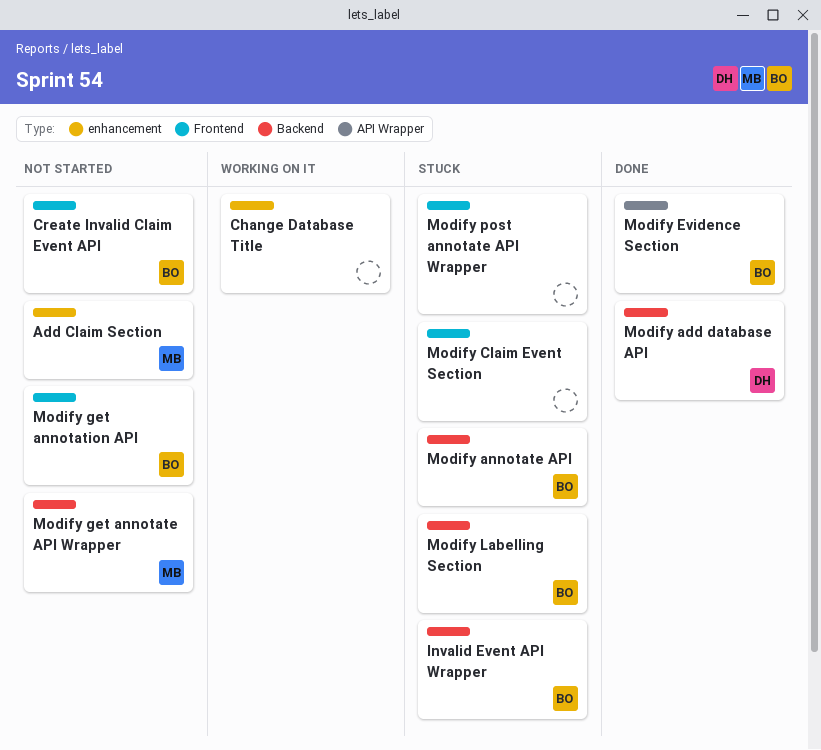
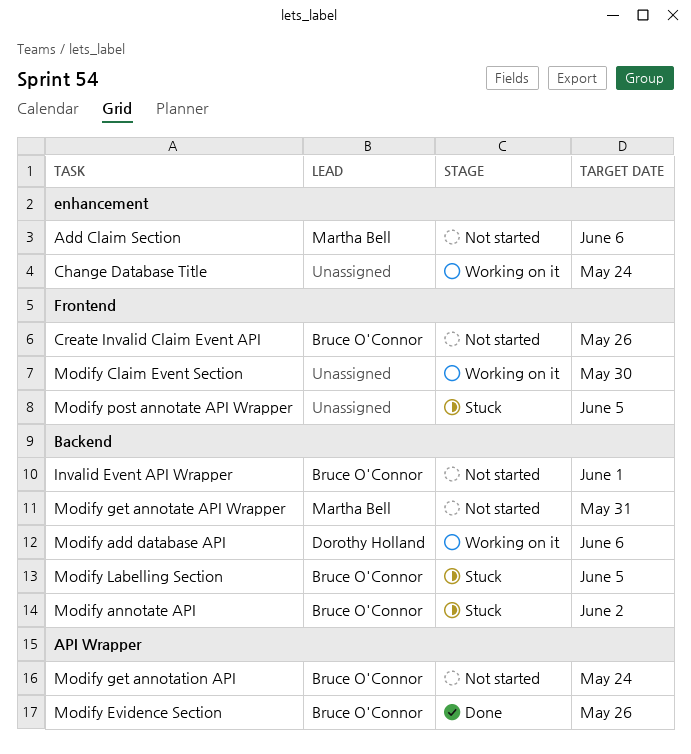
Invalid Event API Wrapper, status: Stuck -> Not started
Modify add database API, status: Done -> Working on it
Modify Claim Event Section, status: Stuck -> Working on it
Modify get annotation API, label: Frontend -> API Wrapper

